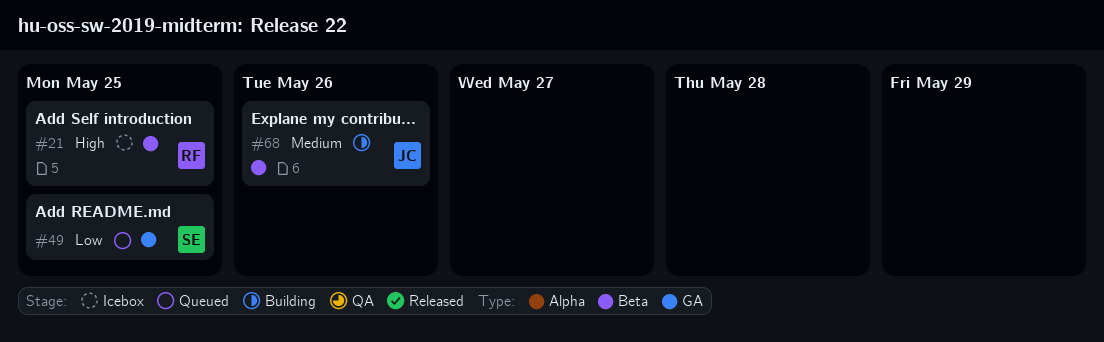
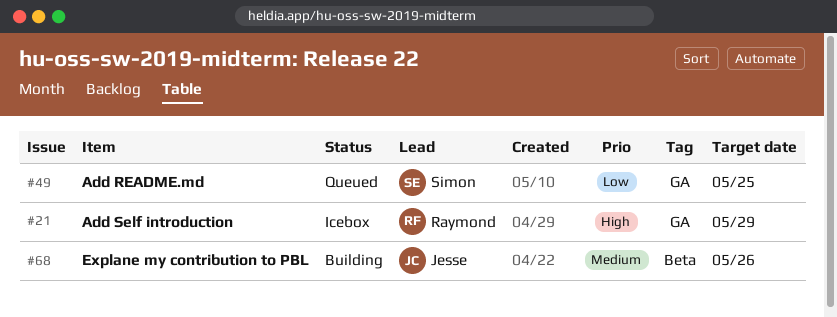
#21, label: Beta -> GA
#21, due: May 25 -> May 29

